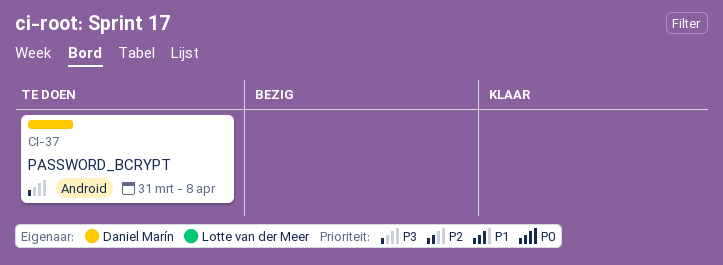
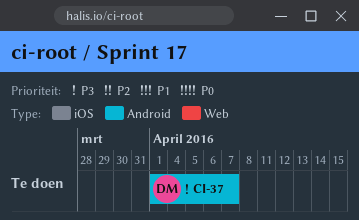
CI-37, start: Mar 31 -> Apr 1
CI-37, due: Apr 8 -> Apr 7

